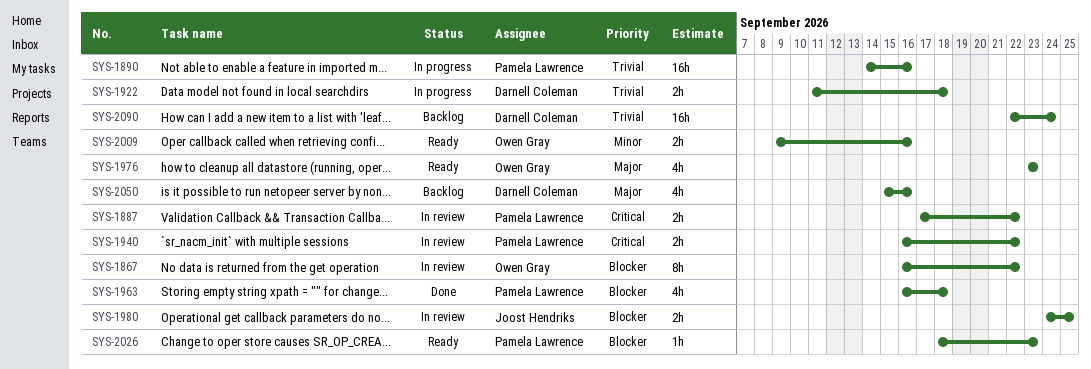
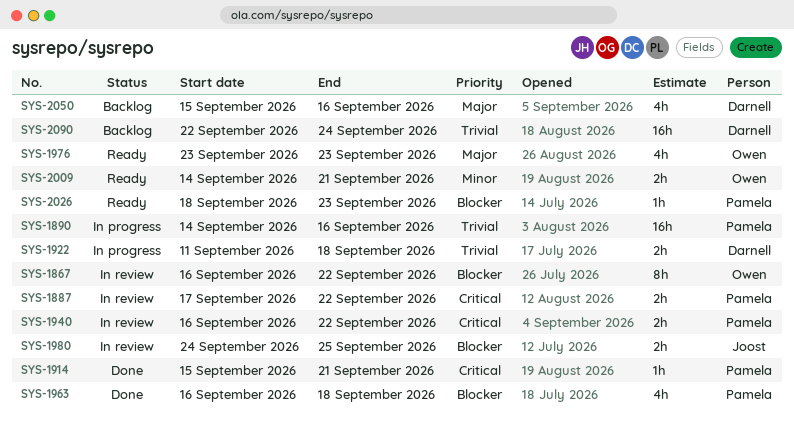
SYS-1914: none -> present
SYS-2009, start: Sep 9 -> Sep 14
SYS-2009, due: Sep 16 -> Sep 21

